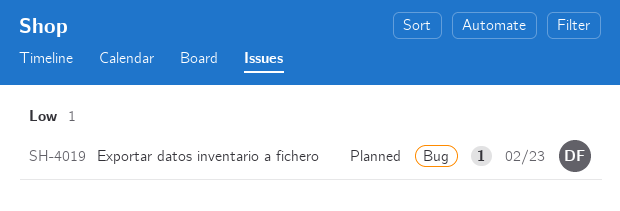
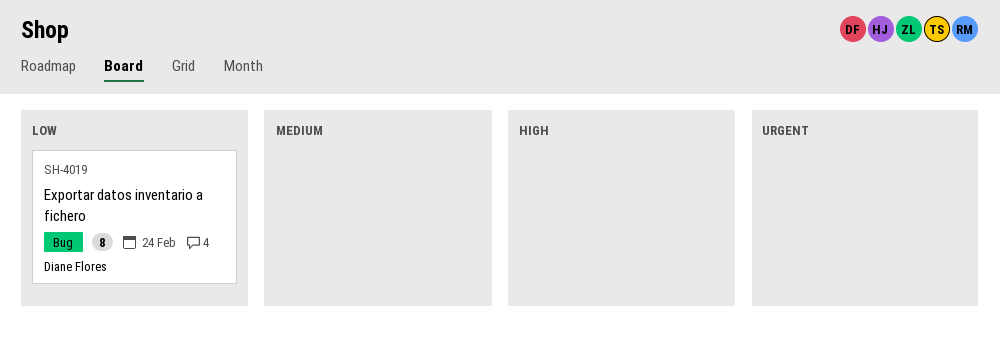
SH-4019, estimate: 1 -> 8
SH-4019, due: Feb 23 -> Feb 24

